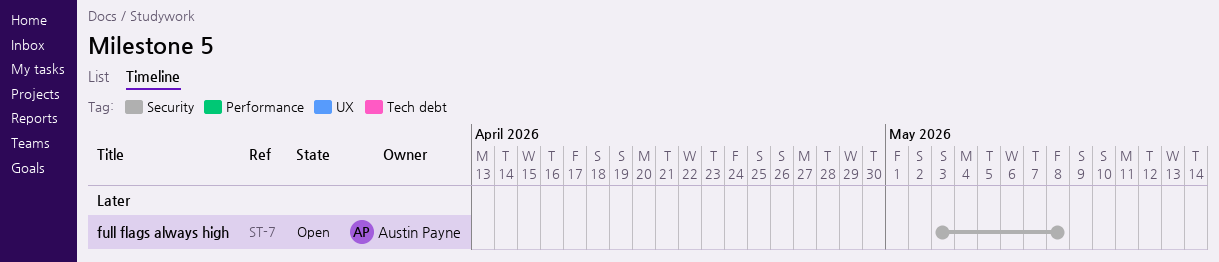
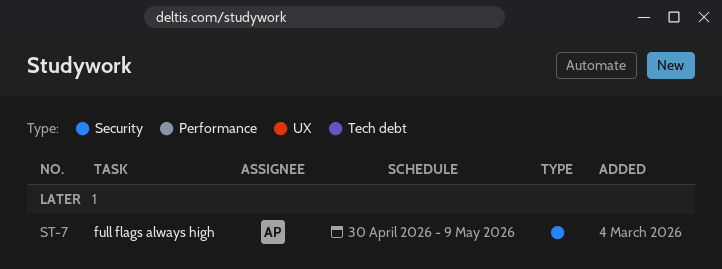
ST-7, start: May 3 -> Apr 30
ST-7, due: May 8 -> May 9

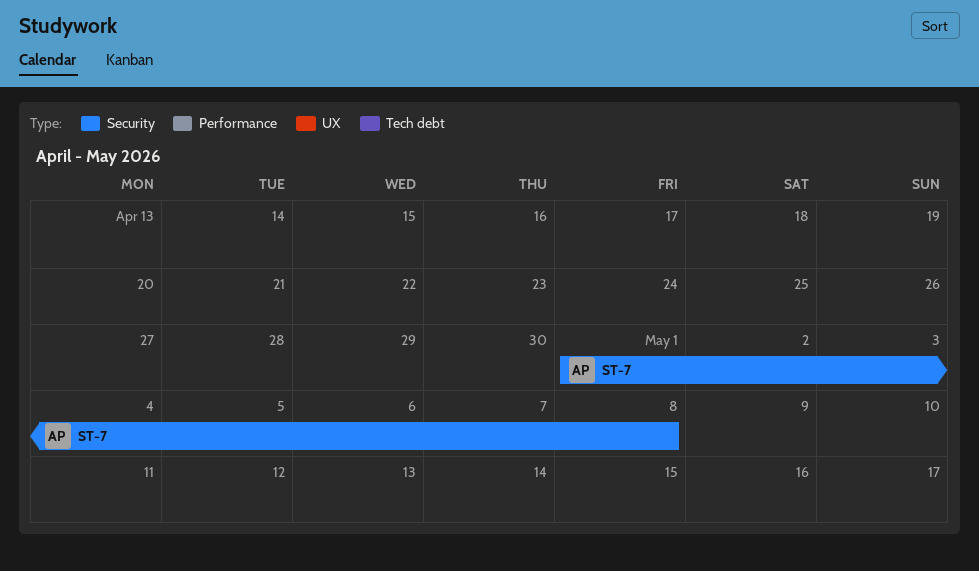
ST-7, start: Apr 30 -> May 1
ST-7, due: May 9 -> May 8

